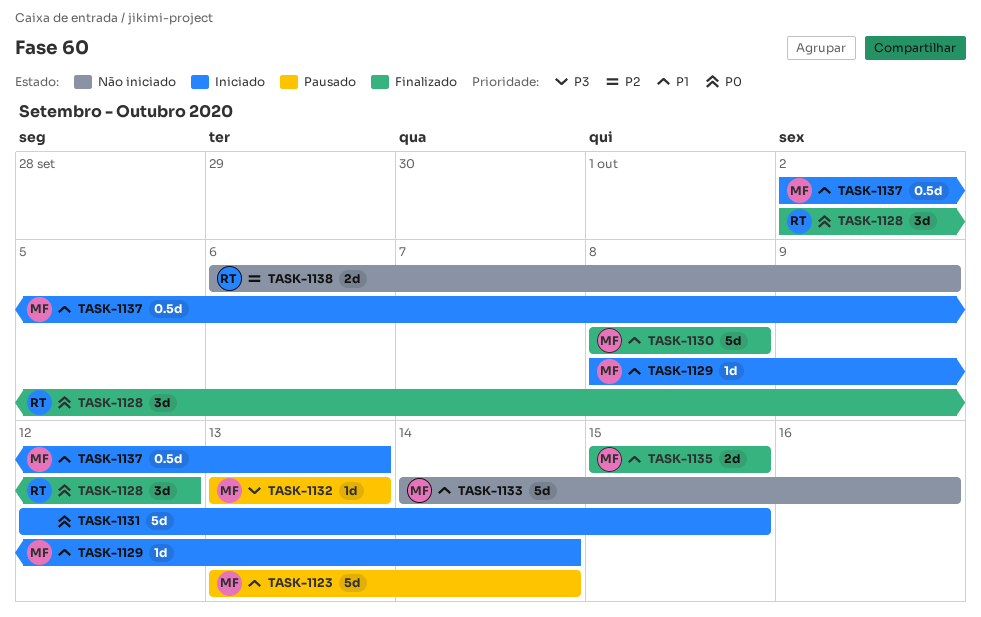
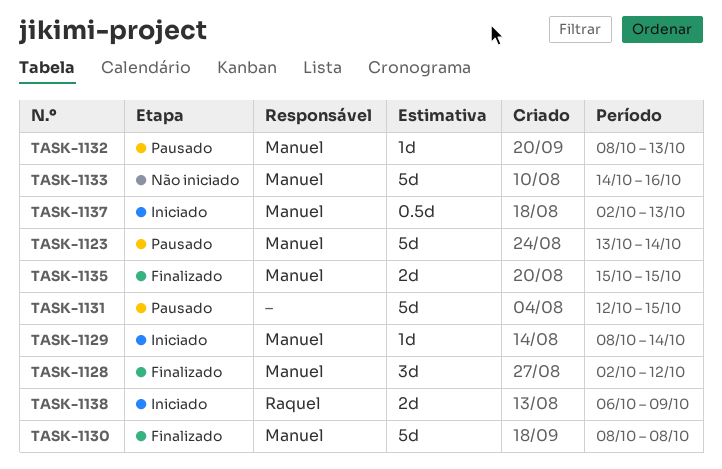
TASK-1128, owner: Raquel -> Manuel
TASK-1131, status: Iniciado -> Pausado
TASK-1132, start: Oct 13 -> Oct 8
TASK-1138, status: Não iniciado -> Iniciado

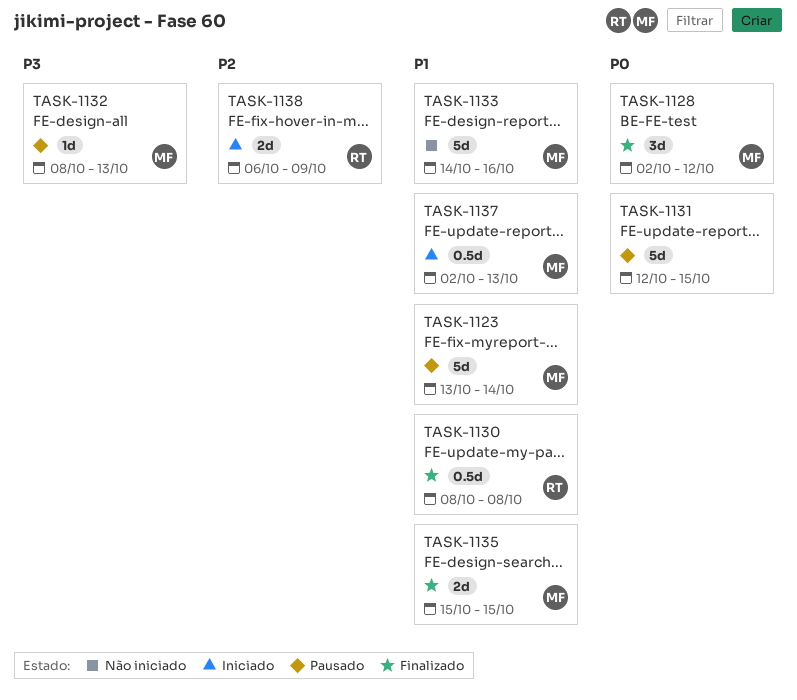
TASK-1129: present -> none
TASK-1130, owner: Manuel -> Raquel
TASK-1130, estimate: 5d -> 0.5d

